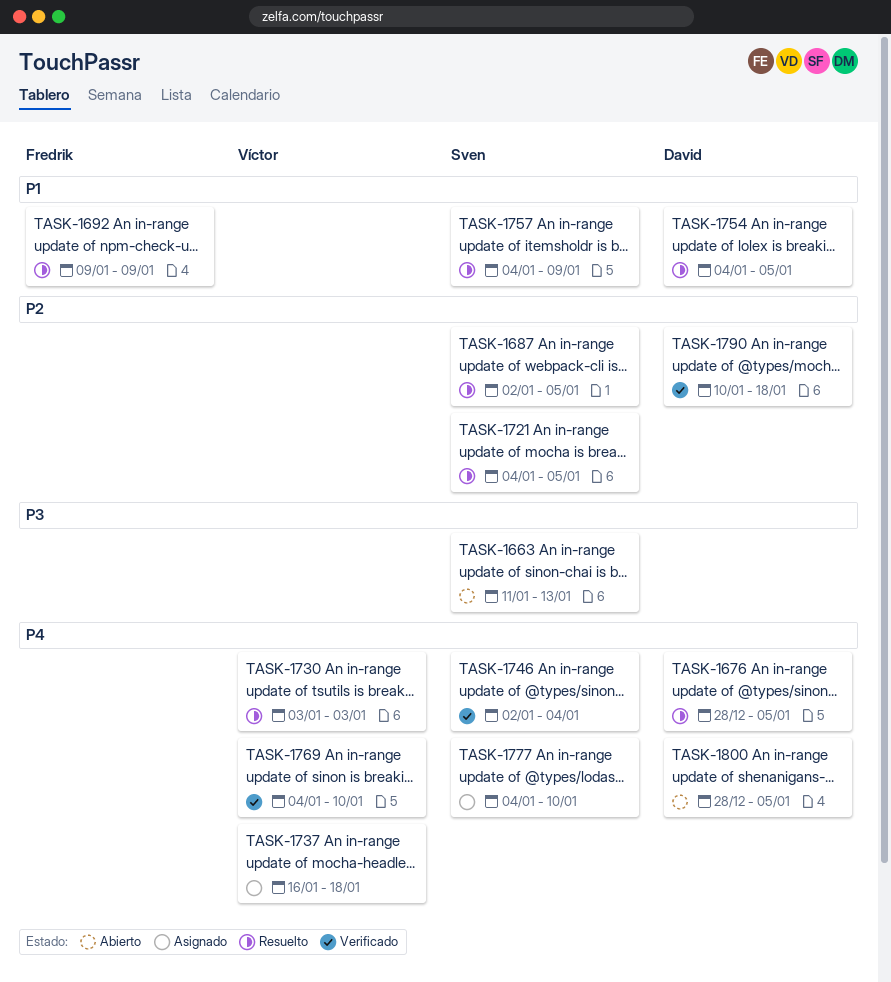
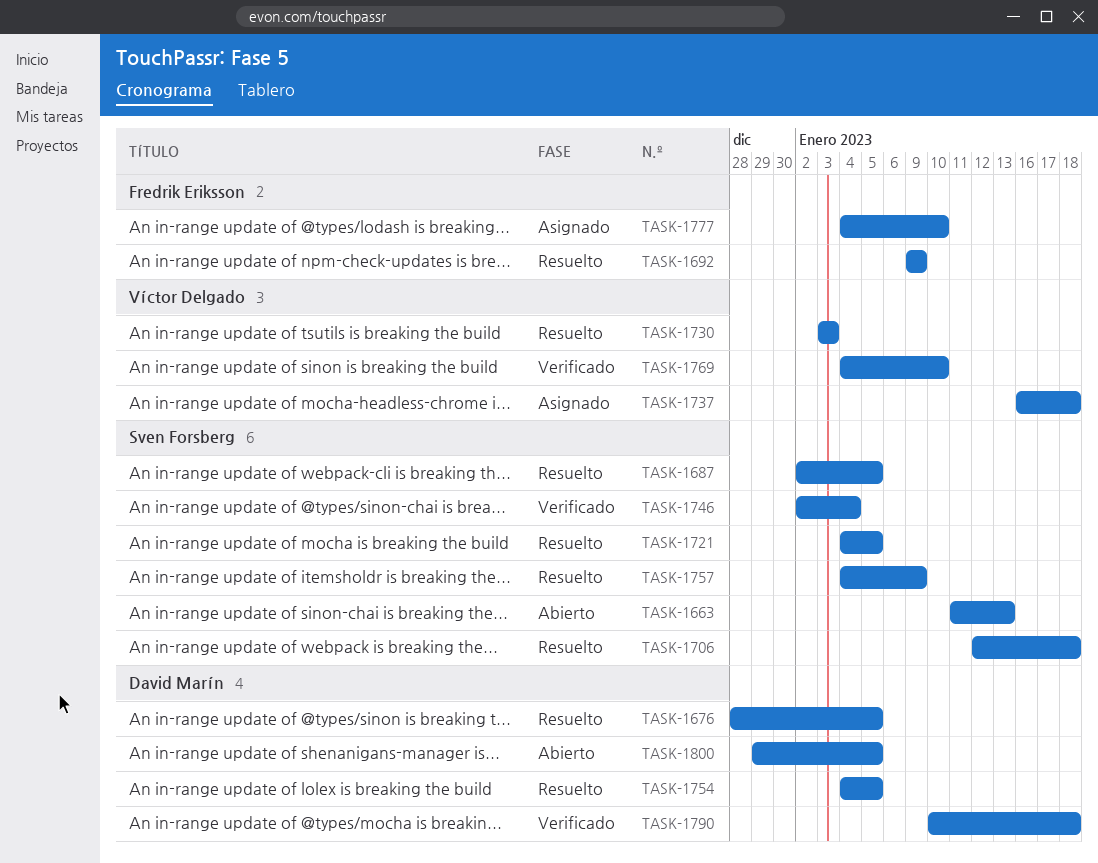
TASK-1706: none -> present
TASK-1777, owner: Sven Forsberg -> Fredrik Eriksson
TASK-1800, start: Dec 28 -> Dec 29

